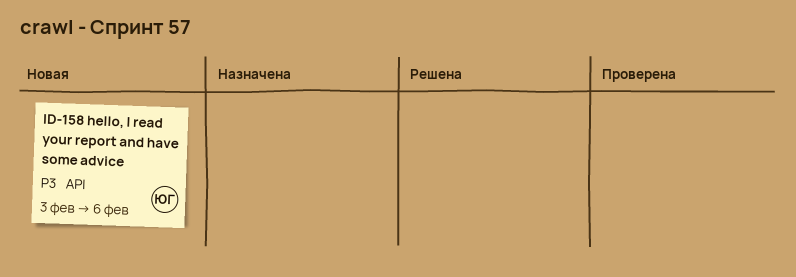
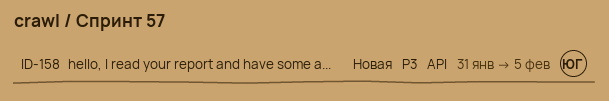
ID-158, start: Feb 3 -> Jan 31
ID-158, due: Feb 6 -> Feb 5

